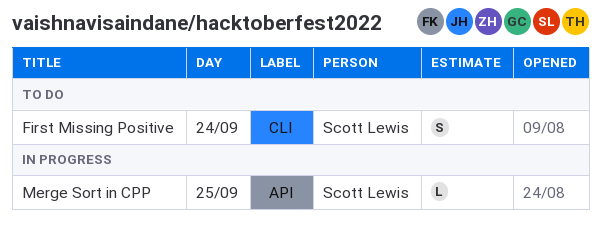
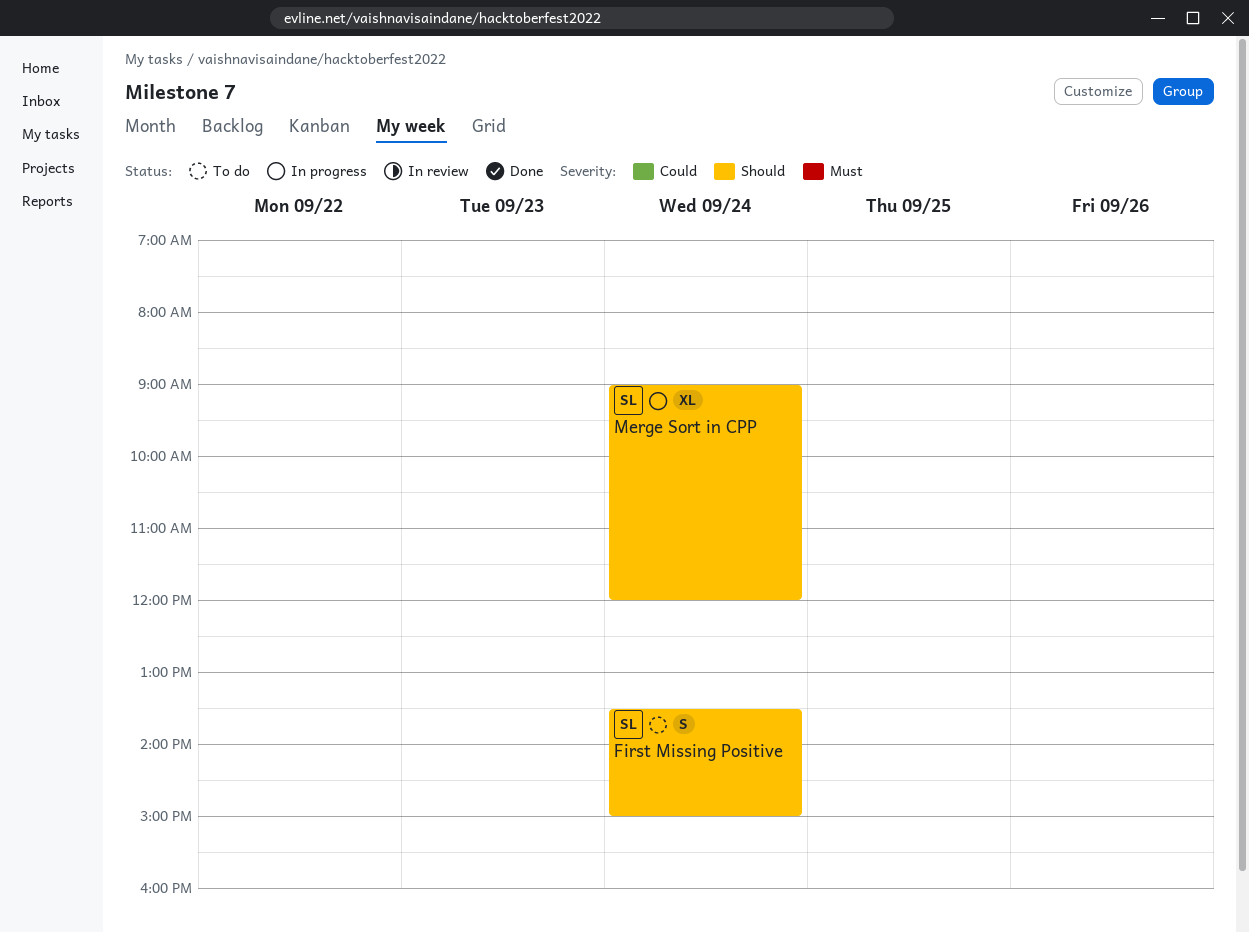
Merge Sort in CPP, estimate: L -> XL
Merge Sort in CPP, day: Sep 25 -> Sep 24

